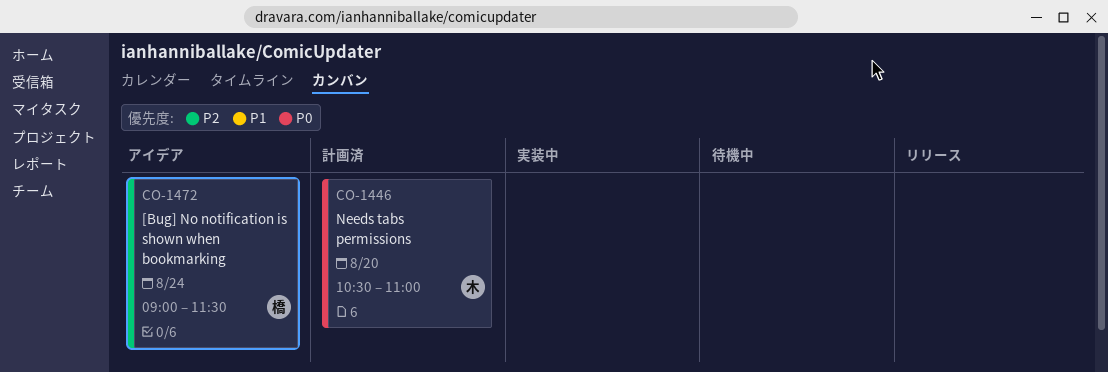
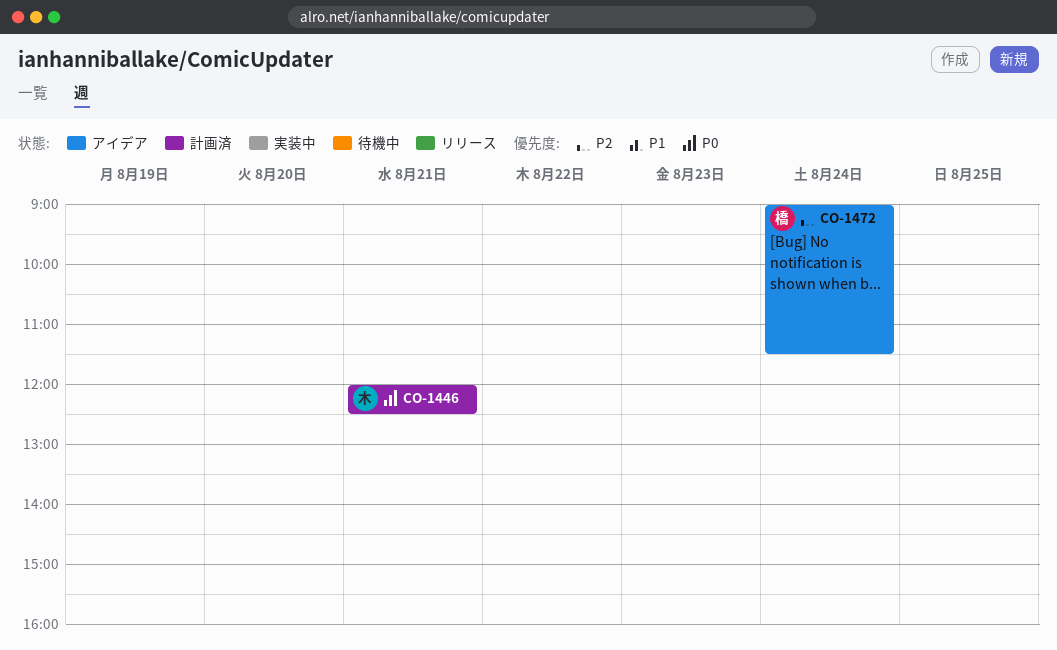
CO-1446, day: Aug 20 -> Aug 21
CO-1446, begins: 10:30 -> 12:00
CO-1446, ends: 11:00 -> 12:30

